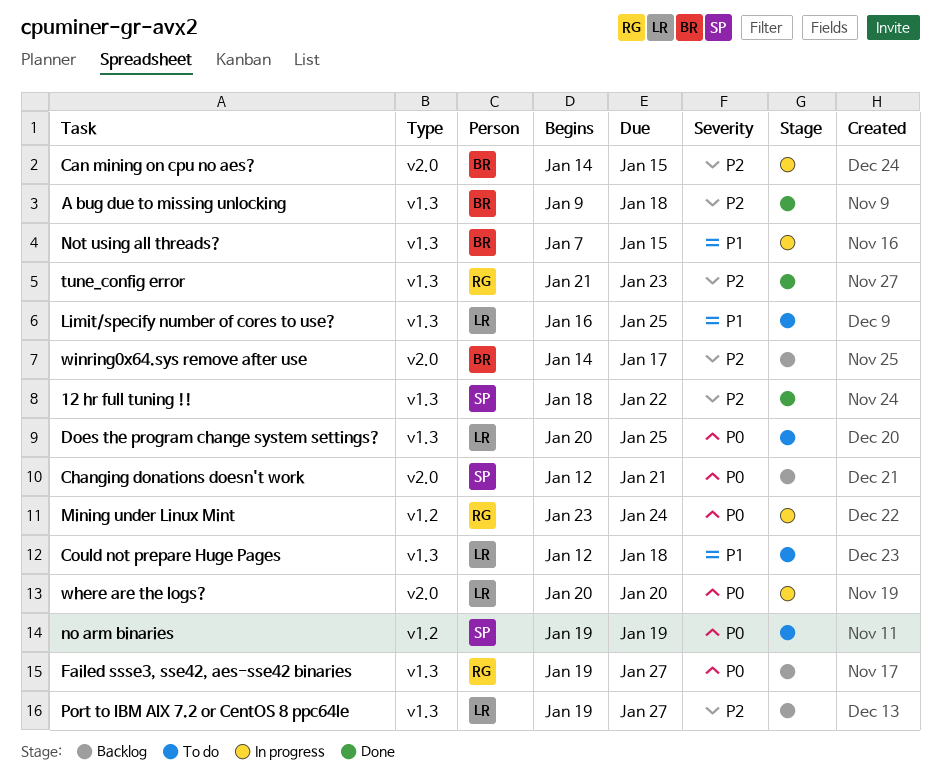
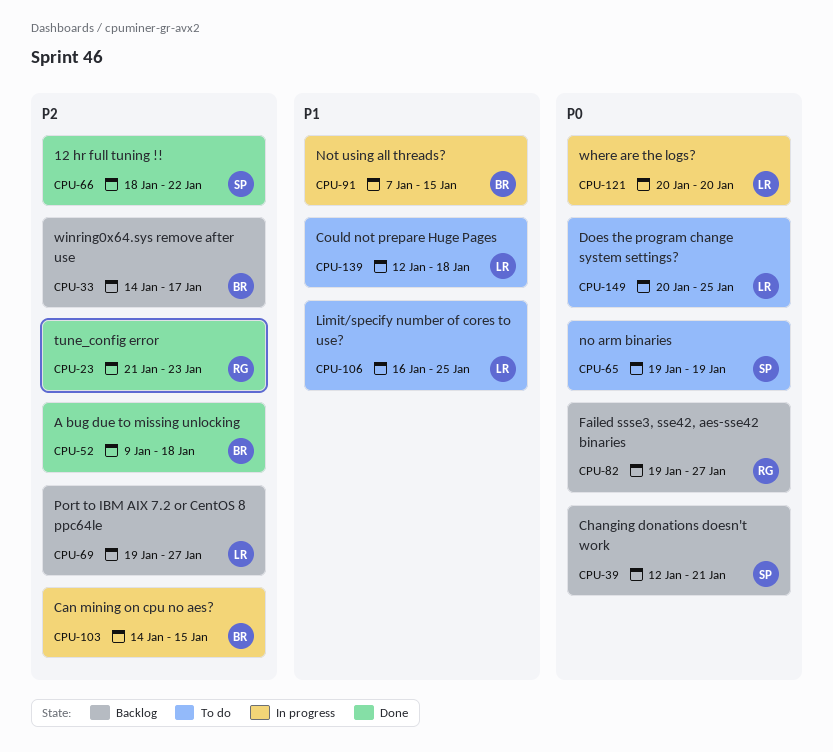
Mining under Linux Mint: present -> none

